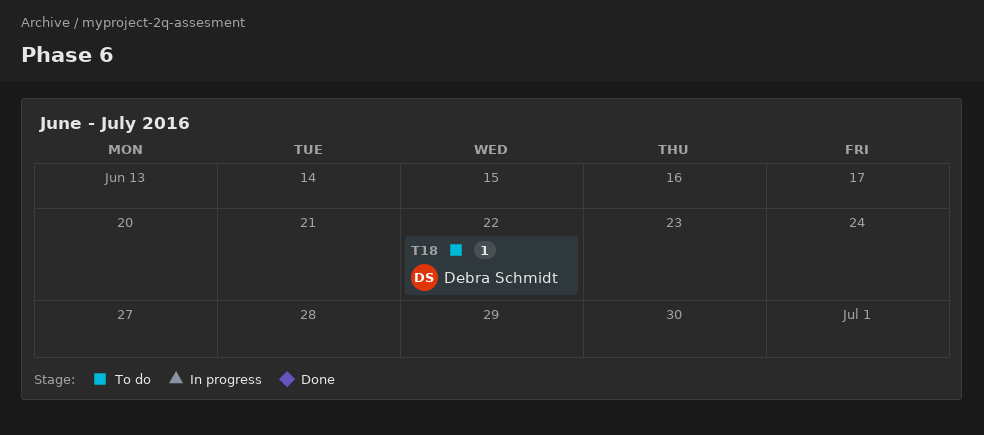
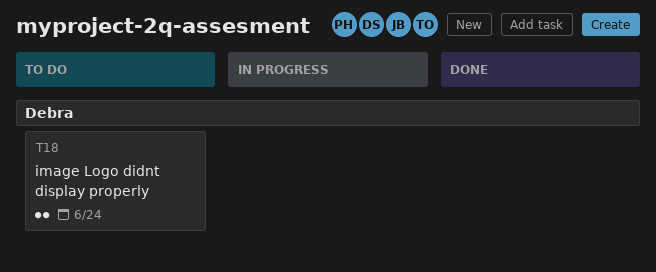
T18, estimate: 1 -> 2
T18, due: Jun 22 -> Jun 24

